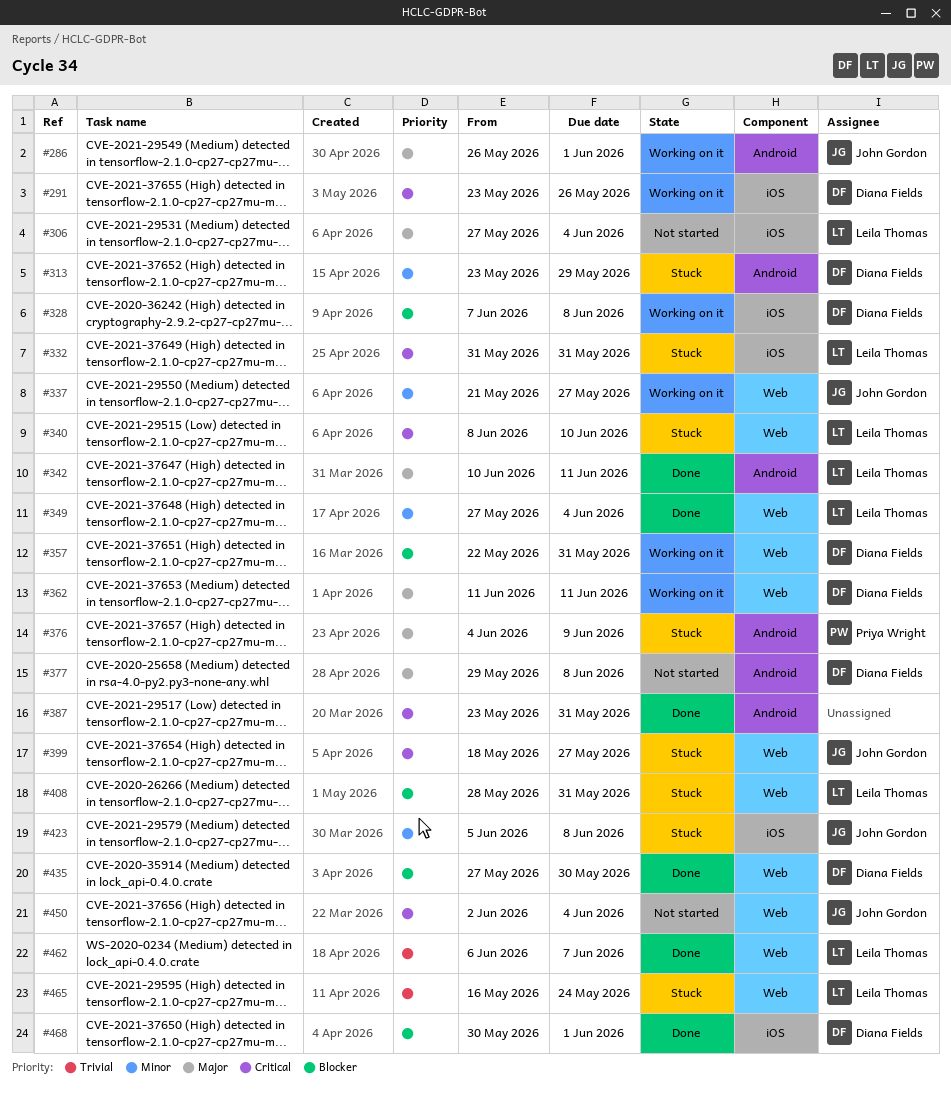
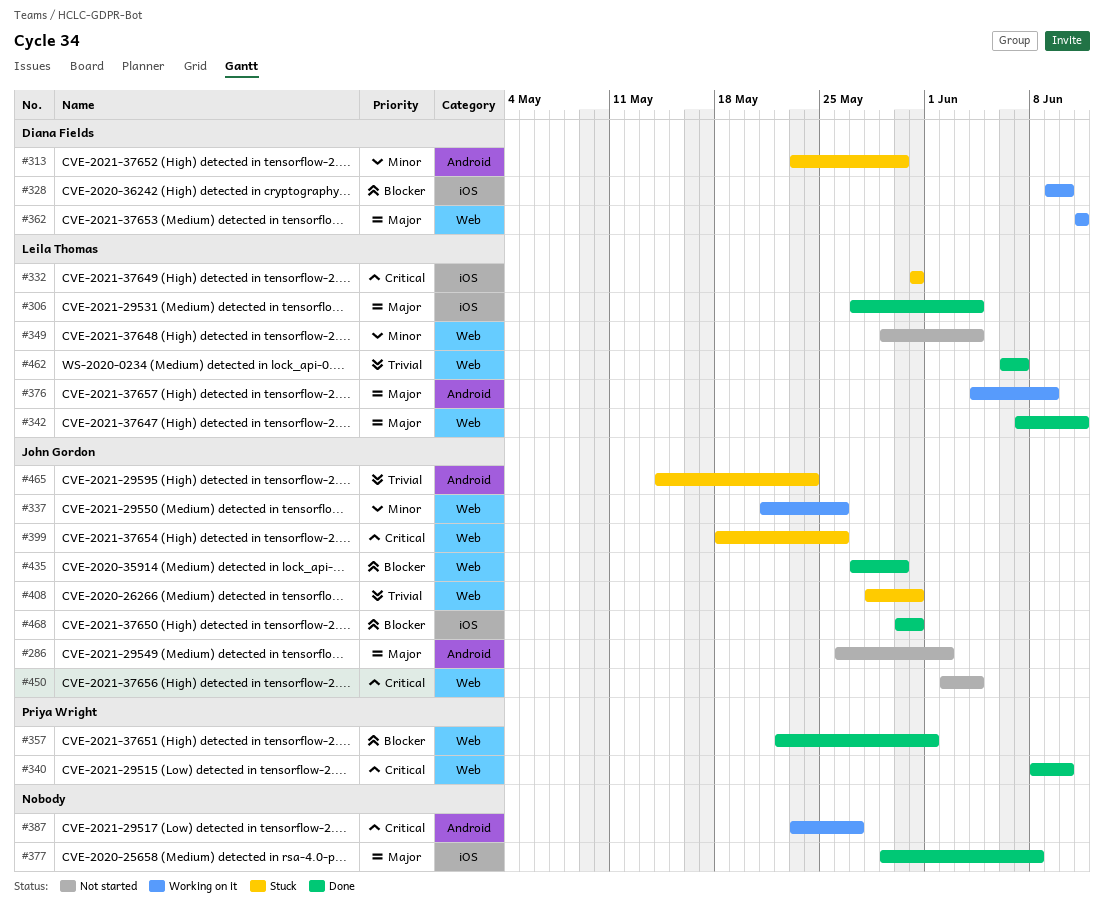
#286, status: Working on it -> Not started
#286, due: Jun 1 -> Jun 2
#291: present -> none
#306, status: Not started -> Done
#313, due: May 29 -> May 30
#328, start: Jun 7 -> Jun 9
#328, due: Jun 8 -> Jun 10
#337, due: May 27 -> May 26
#340, status: Stuck -> Done
#340, owner: Leila Thomas -> Priya Wright
#342, label: Android -> Web
#342, start: Jun 10 -> Jun 7
#349, status: Done -> Not started
#349, start: May 27 -> May 29
#357, status: Working on it -> Done
#357, owner: Diana Fields -> Priya Wright
#357, due: May 31 -> Jun 1
#376, status: Stuck -> Working on it
#376, owner: Priya Wright -> Leila Thomas
#377, status: Not started -> Done
#377, owner: Diana Fields -> none
#377, label: Android -> iOS
#387, status: Done -> Working on it
#387, due: May 31 -> May 27
#399, due: May 27 -> May 26
#408, owner: Leila Thomas -> John Gordon
#408, priority: Blocker -> Trivial
#423: present -> none
#435, owner: Diana Fields -> John Gordon
#465, owner: Leila Thomas -> John Gordon
#465, label: Web -> Android
#465, start: May 16 -> May 14
#468, owner: Diana Fields -> John Gordon
#468, due: Jun 1 -> May 31

